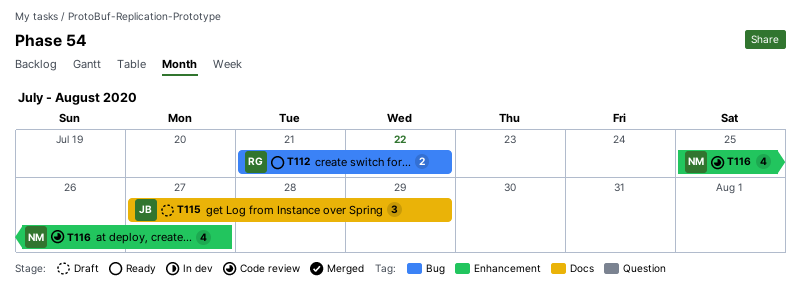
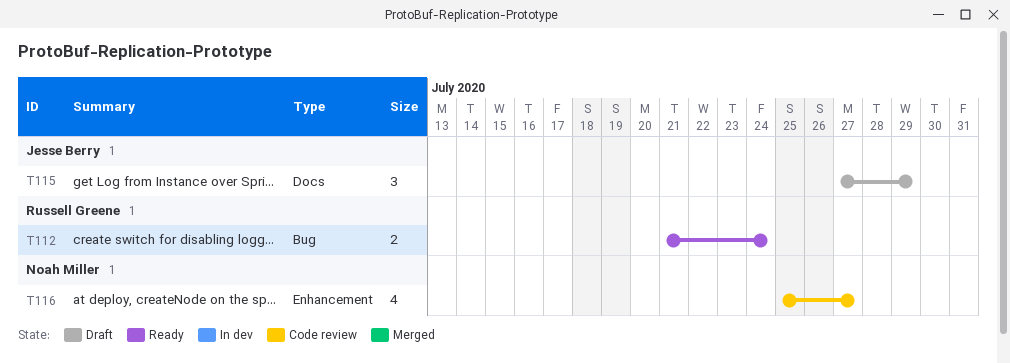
T112, due: Jul 22 -> Jul 24

